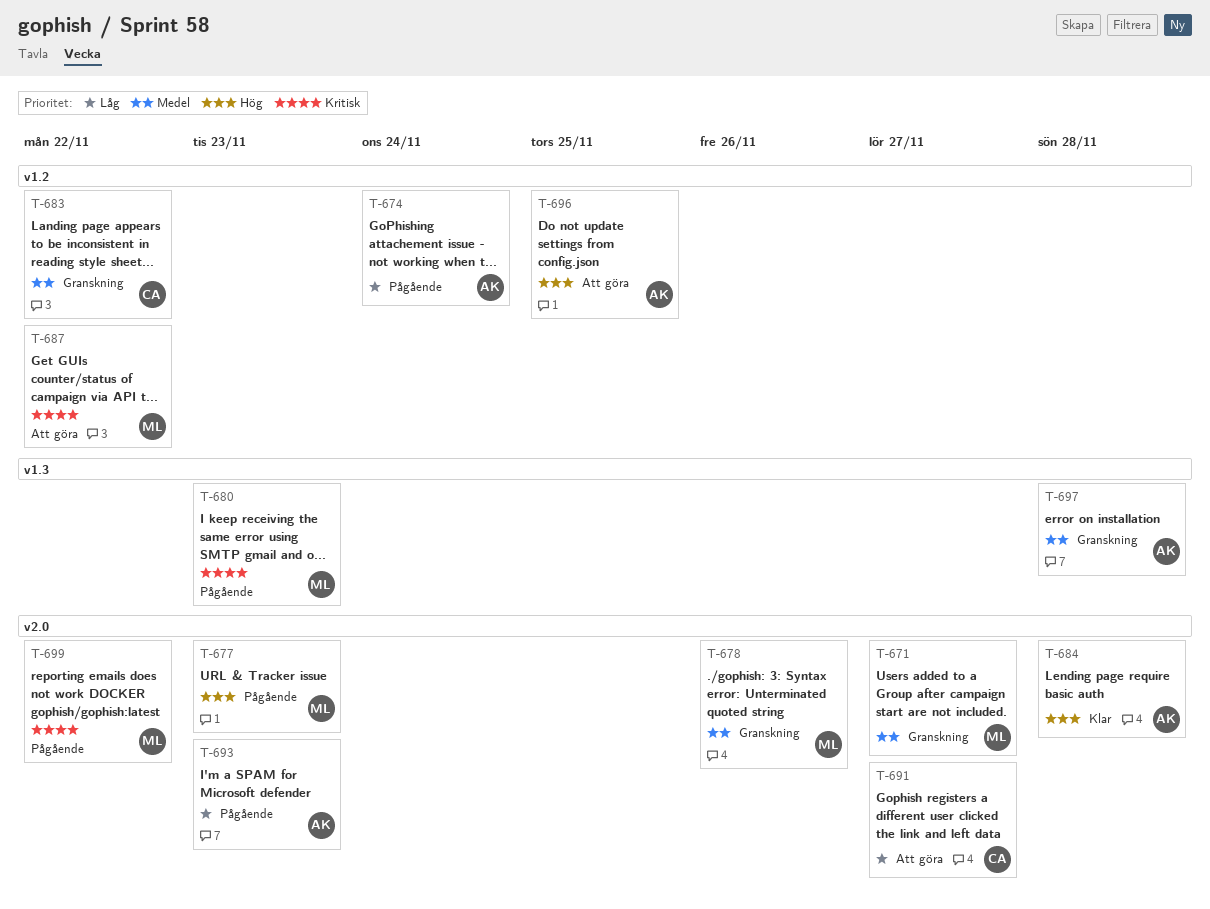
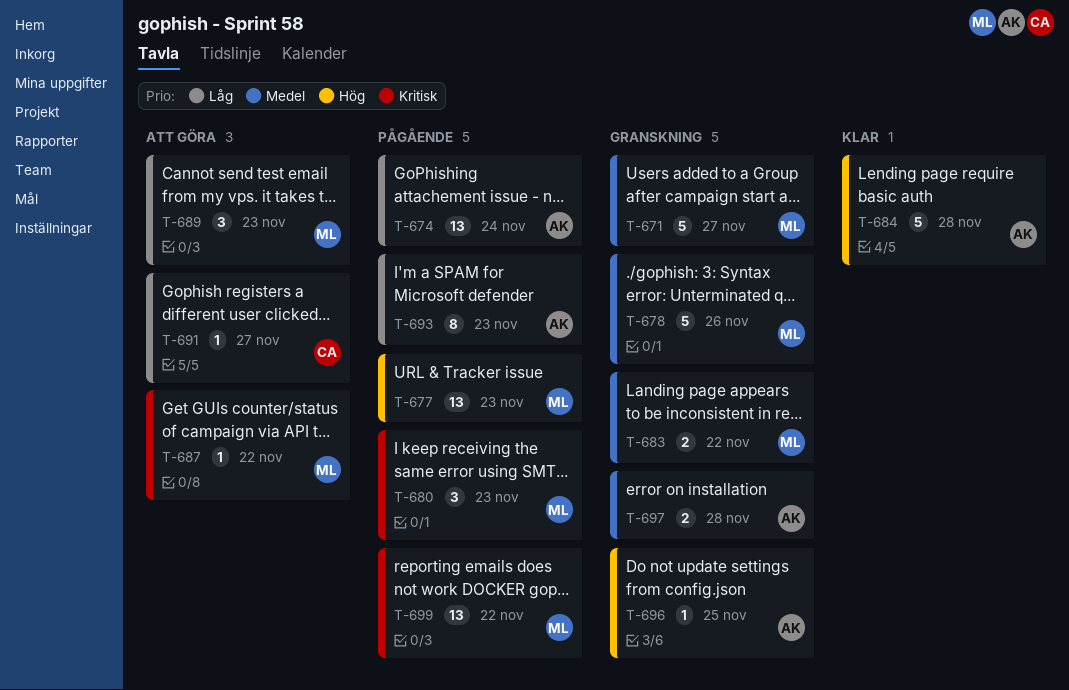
T-683, owner: CA -> ML
T-689: none -> present
T-696, status: Att göra -> Granskning

